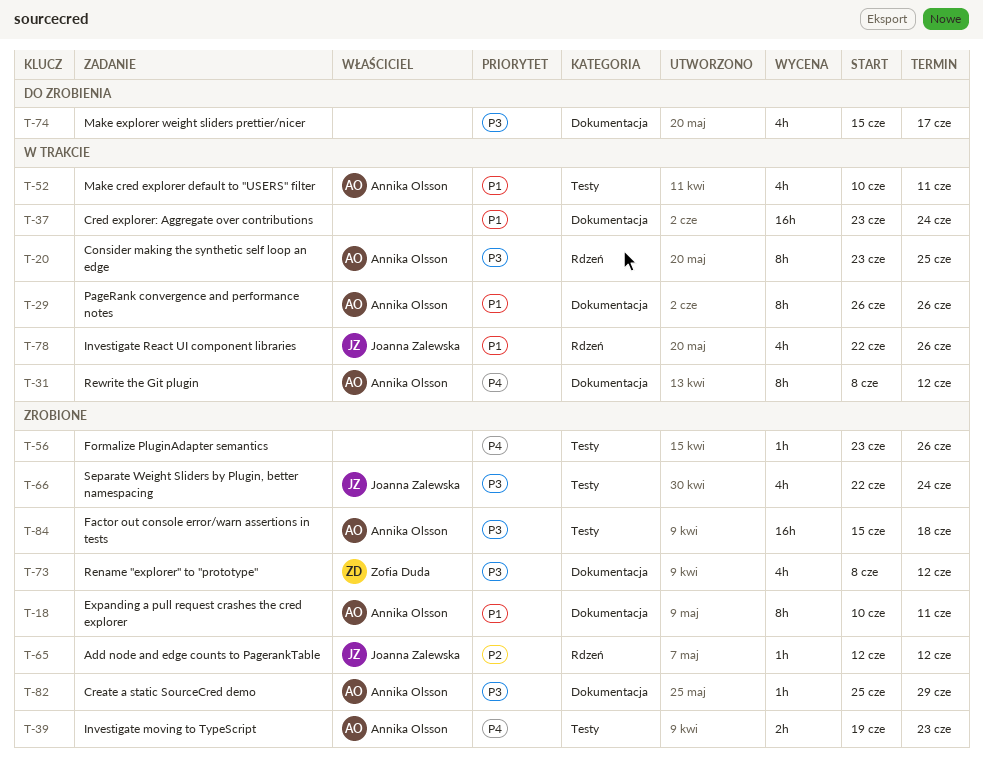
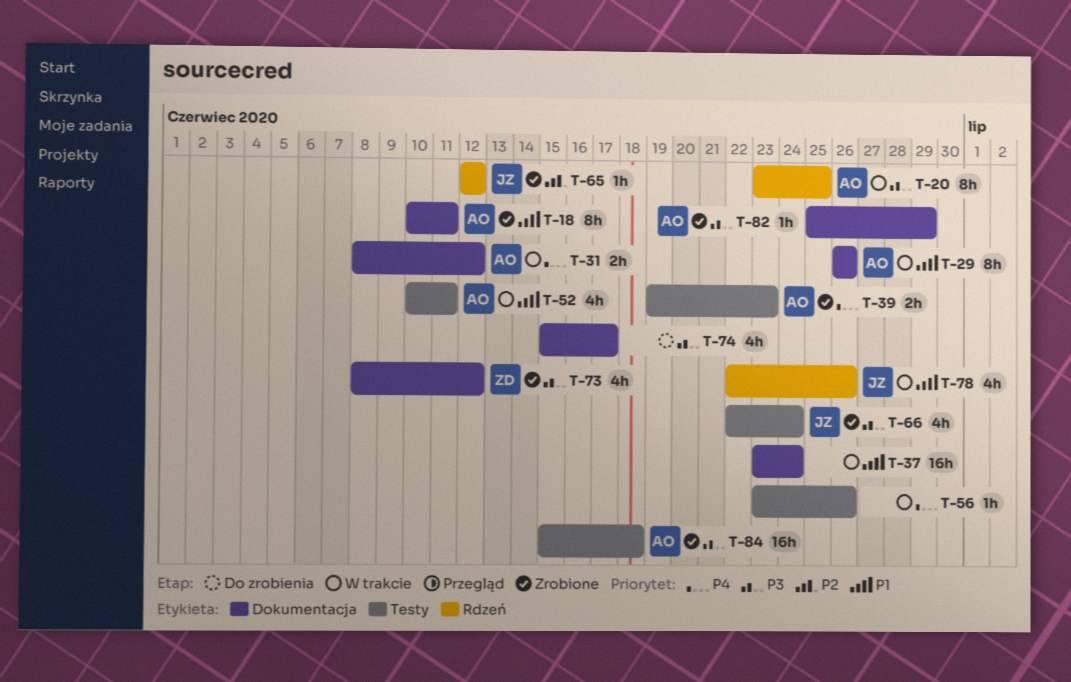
T-31, estimate: 8h -> 2h
T-56, status: Zrobione -> W trakcie

